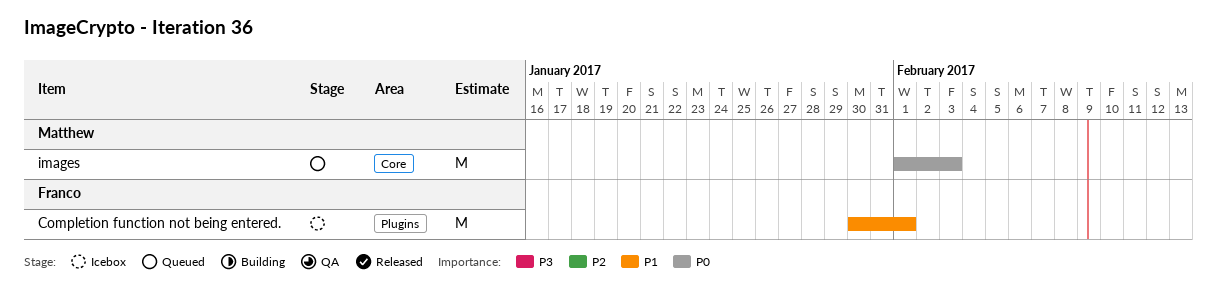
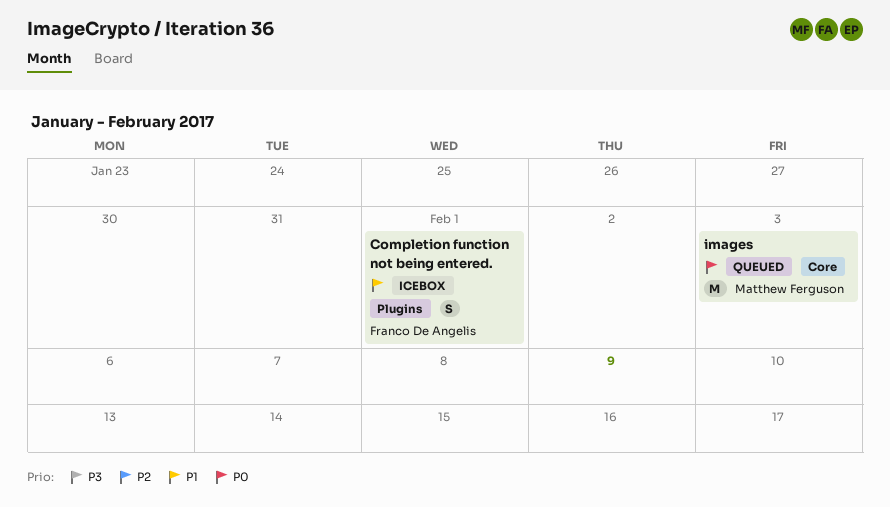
Completion function not being entered., estimate: M -> S

